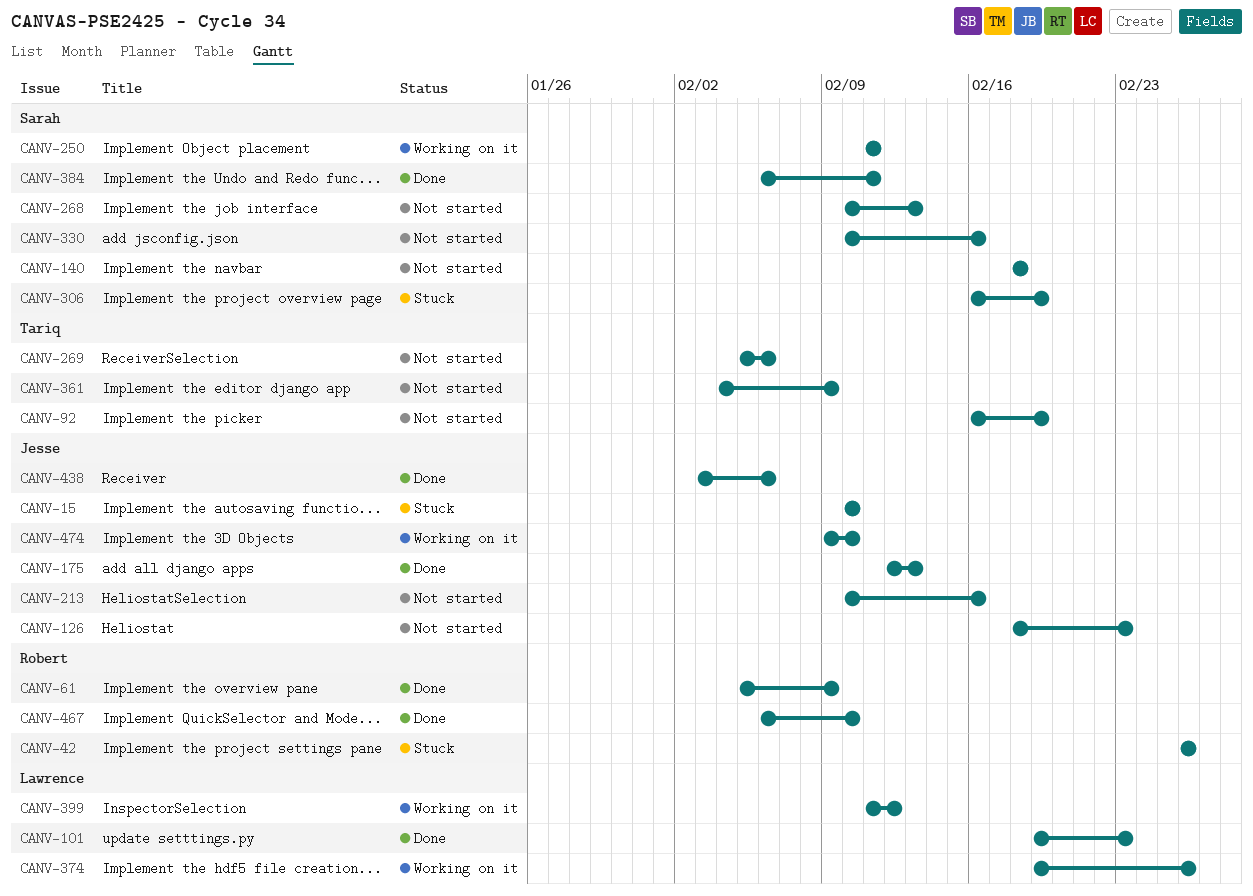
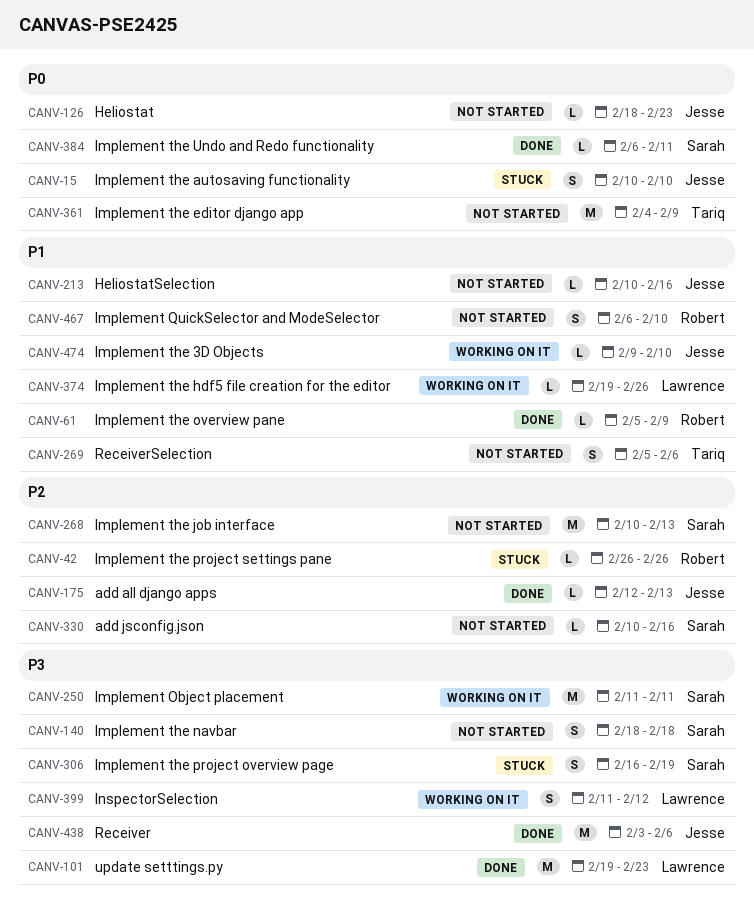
CANV-92: present -> none
CANV-467, status: Done -> Not started

